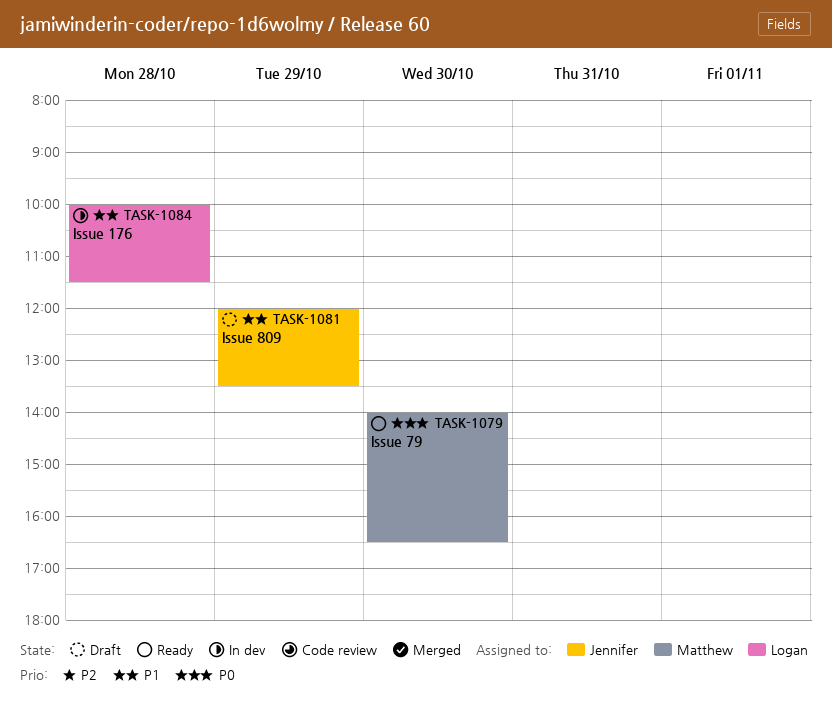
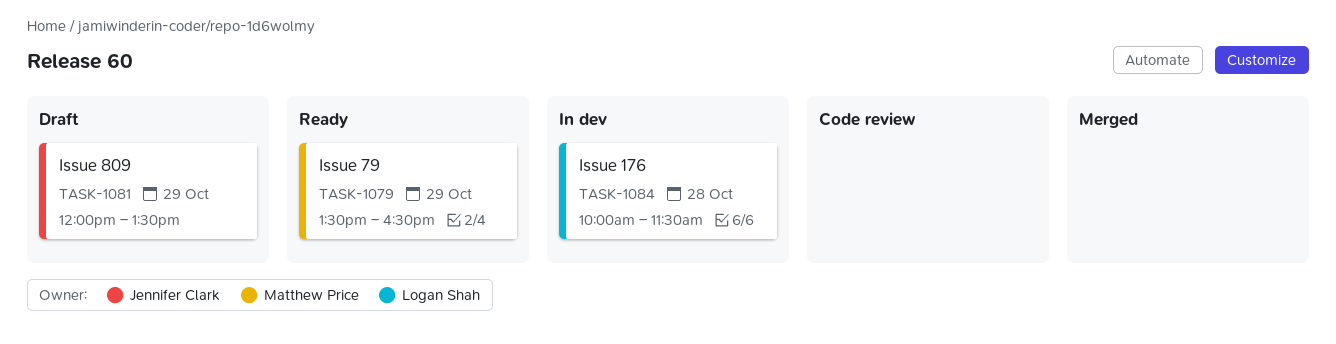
TASK-1079, day: Oct 30 -> Oct 29
TASK-1079, begins: 14:00 -> 13:30

